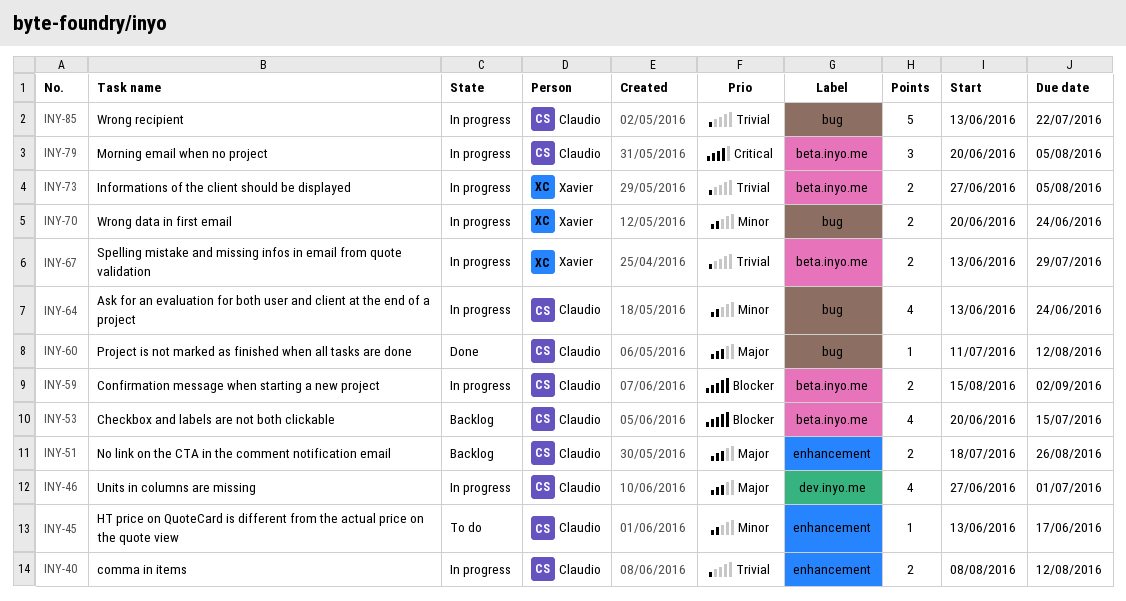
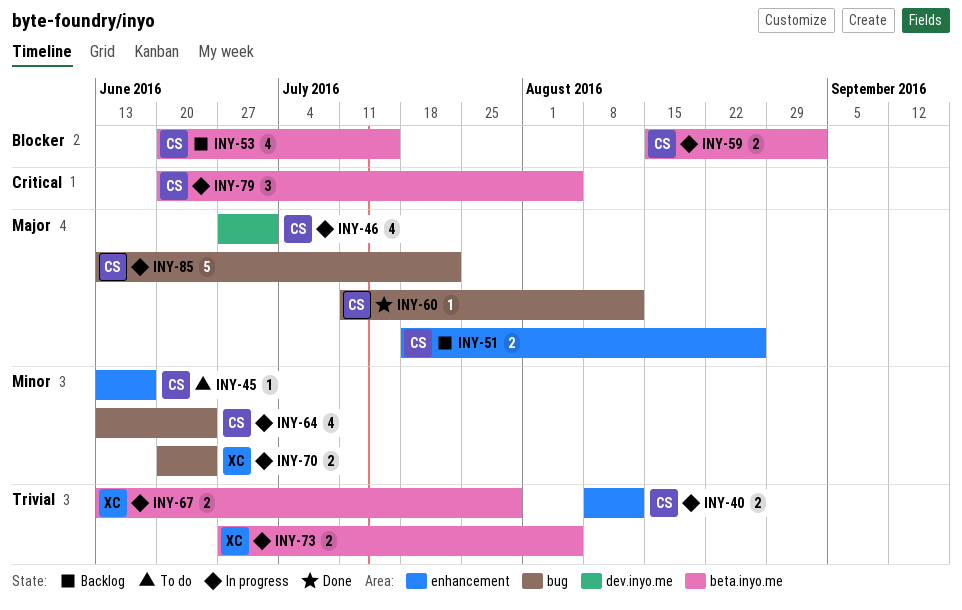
INY-85, priority: Trivial -> Major

